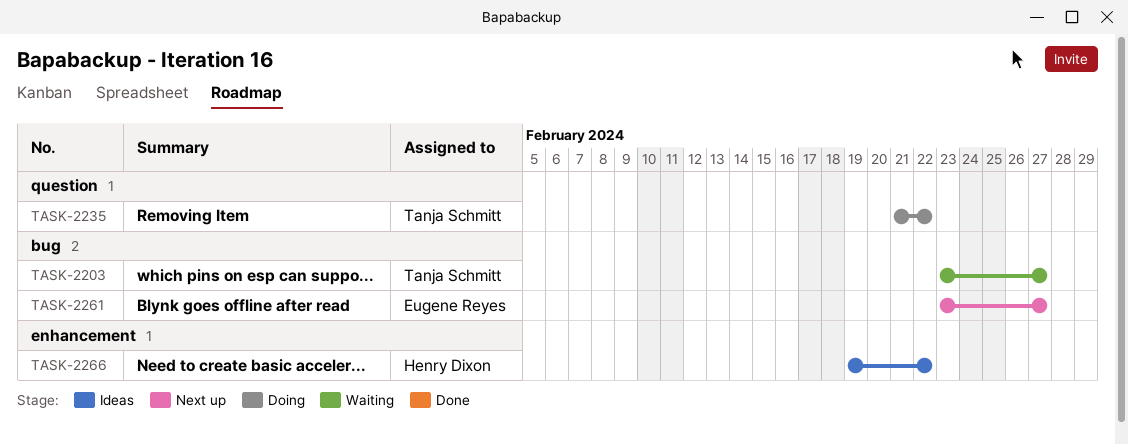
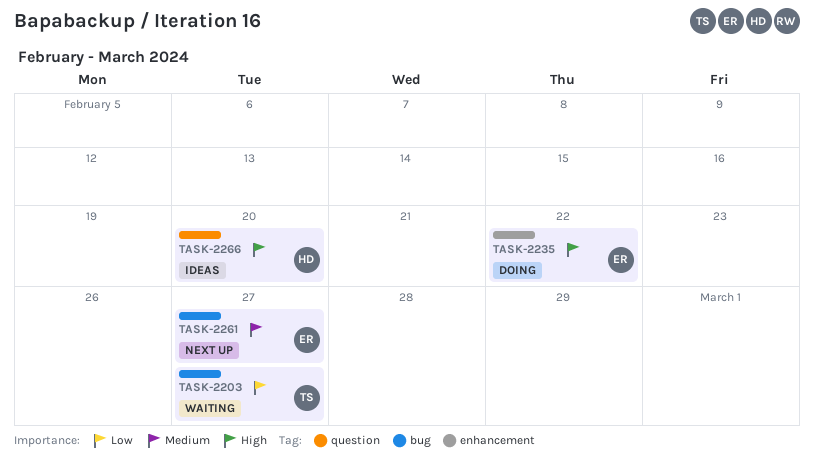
TASK-2235, owner: Tanja Schmitt -> Eugene Reyes
TASK-2235, label: question -> enhancement
TASK-2266, label: enhancement -> question
TASK-2266, due: Feb 22 -> Feb 20

